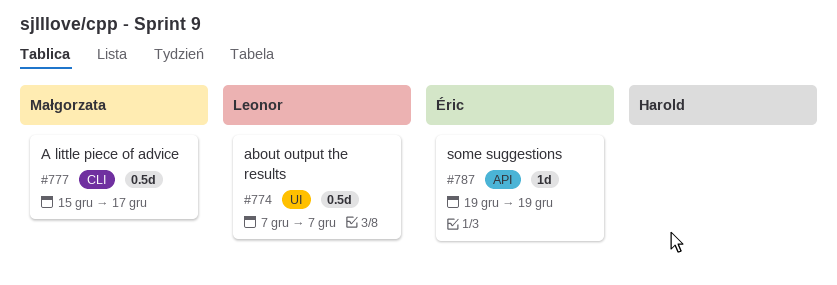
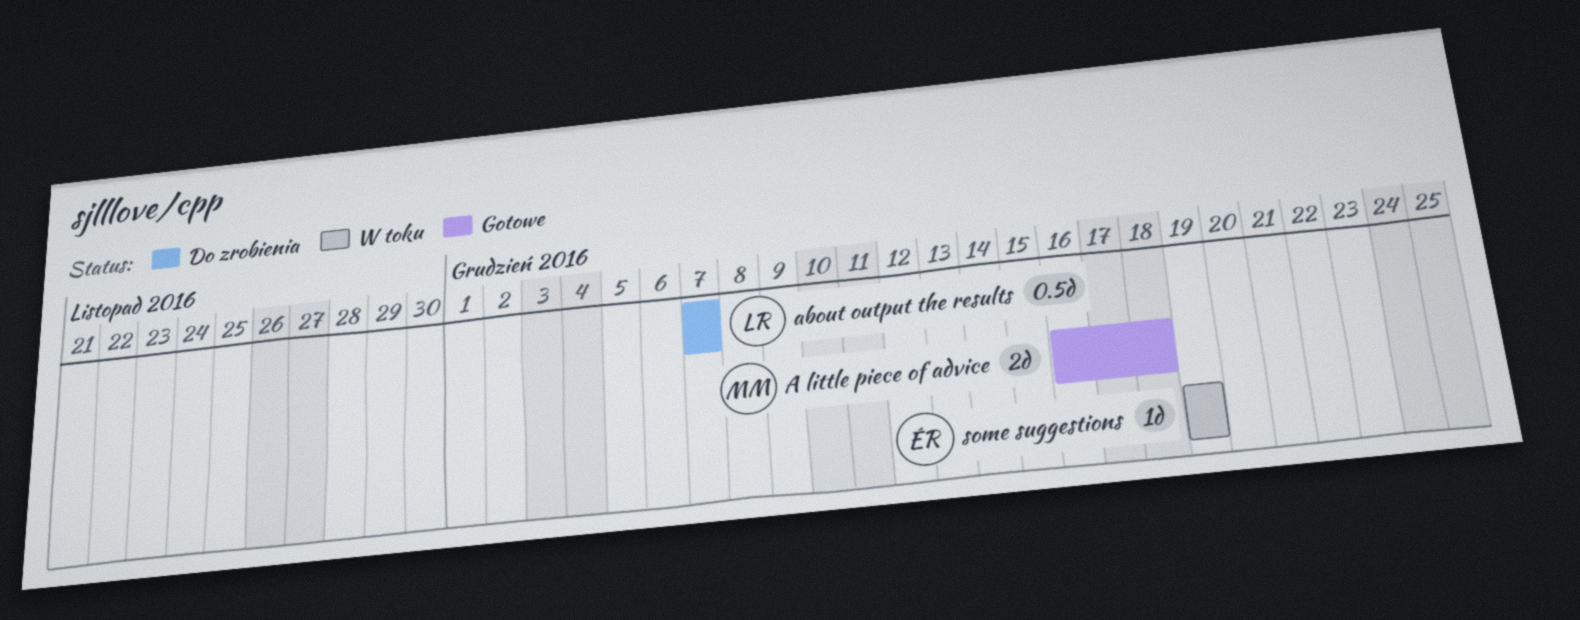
A little piece of advice, estimate: 0.5d -> 2d
A little piece of advice, start: Dec 15 -> Dec 16
A little piece of advice, due: Dec 17 -> Dec 18

